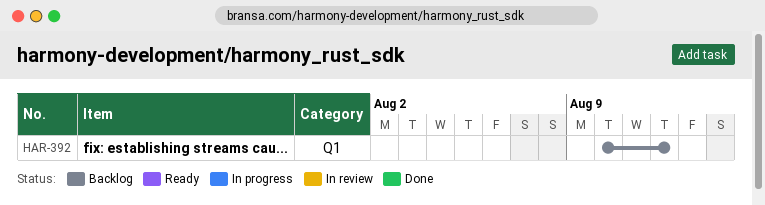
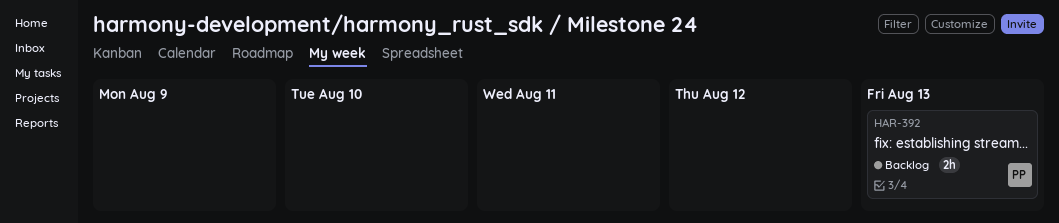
HAR-392, due: Aug 12 -> Aug 13

